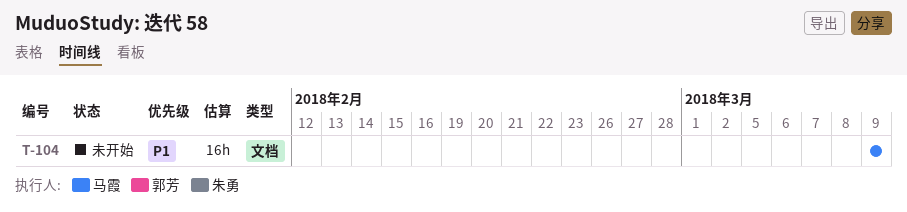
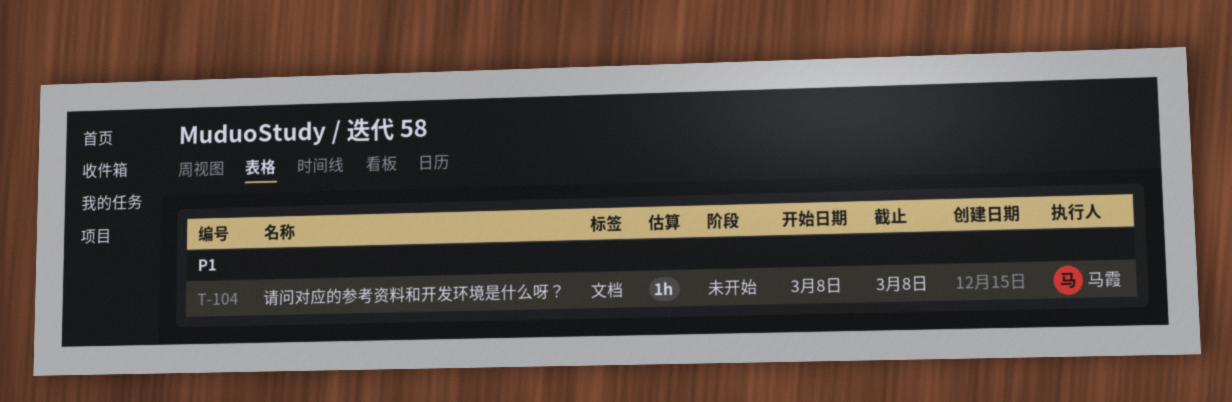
T-104, estimate: 16h -> 1h
T-104, start: Mar 9 -> Mar 8
T-104, due: Mar 9 -> Mar 8

